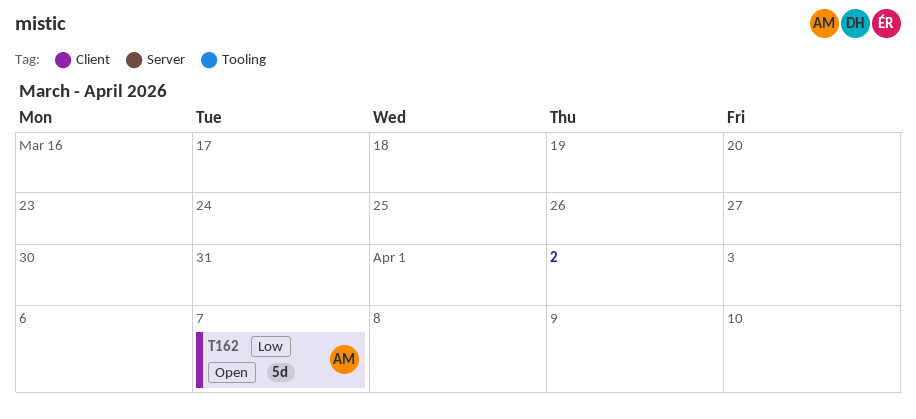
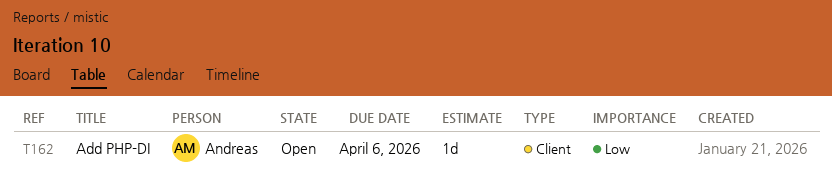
T162, estimate: 5d -> 1d
T162, due: Apr 7 -> Apr 6

